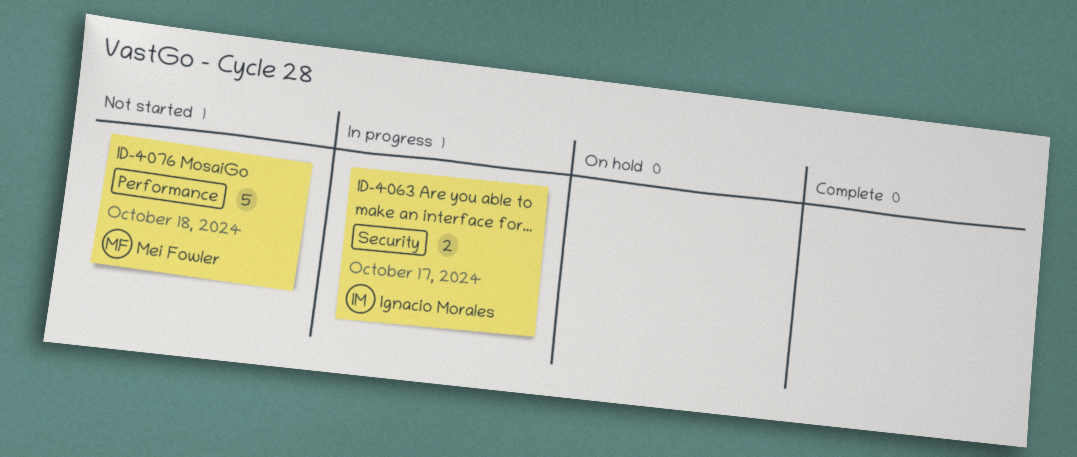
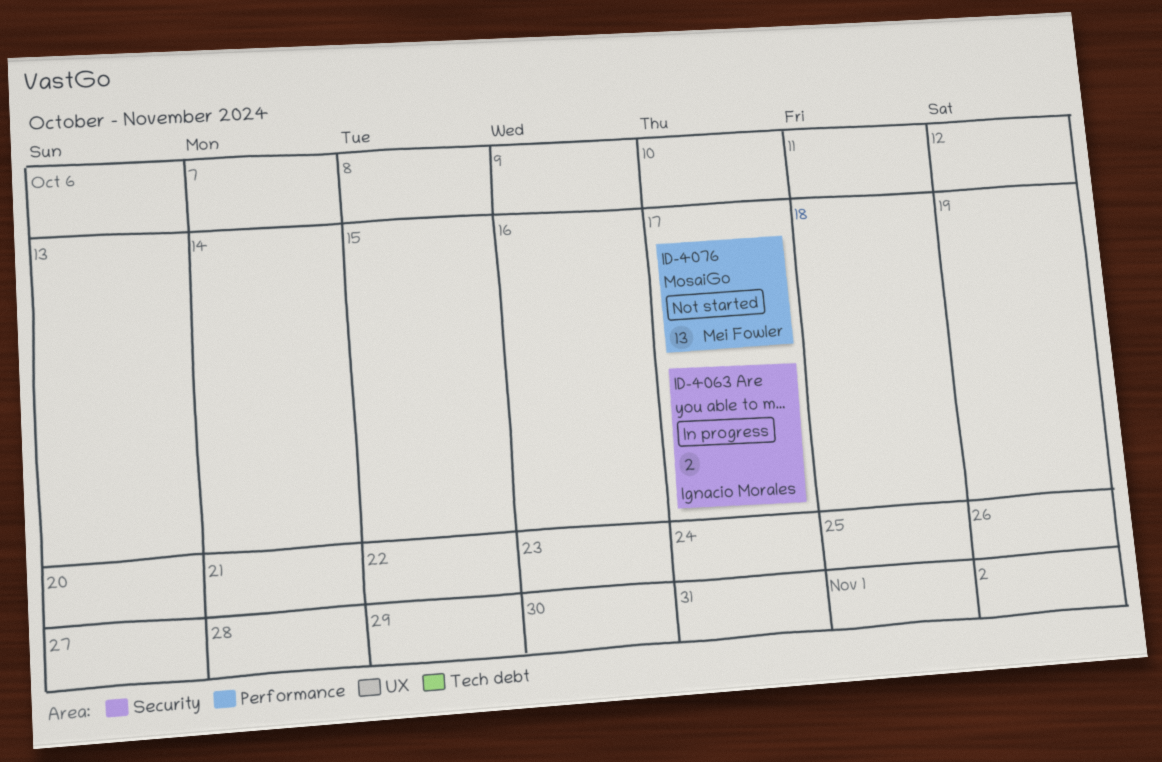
ID-4076, estimate: 5 -> 13
ID-4076, due: Oct 18 -> Oct 17

